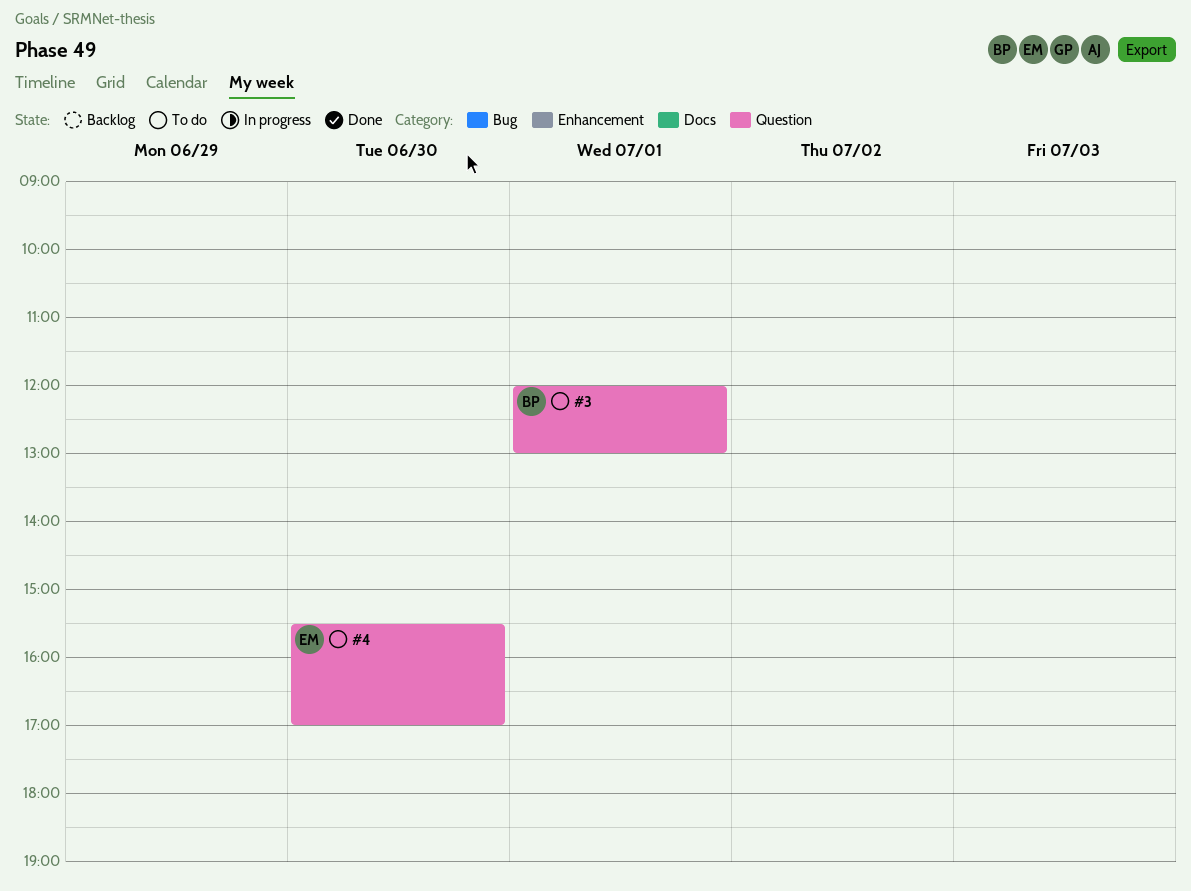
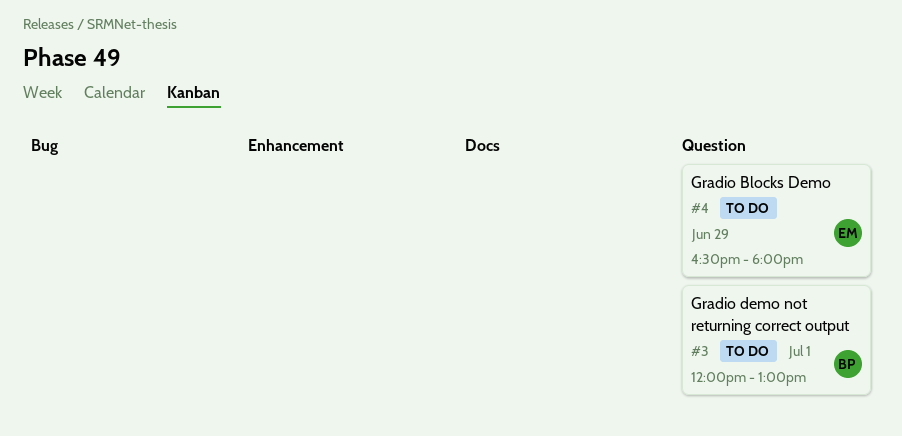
#4, day: Jun 30 -> Jun 29
#4, begins: 15:30 -> 16:30
#4, ends: 17:00 -> 18:00

